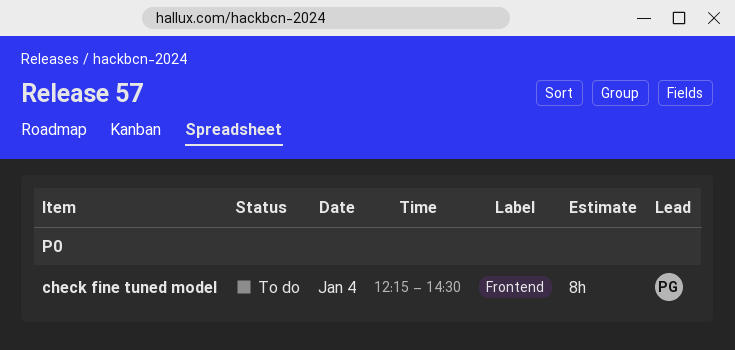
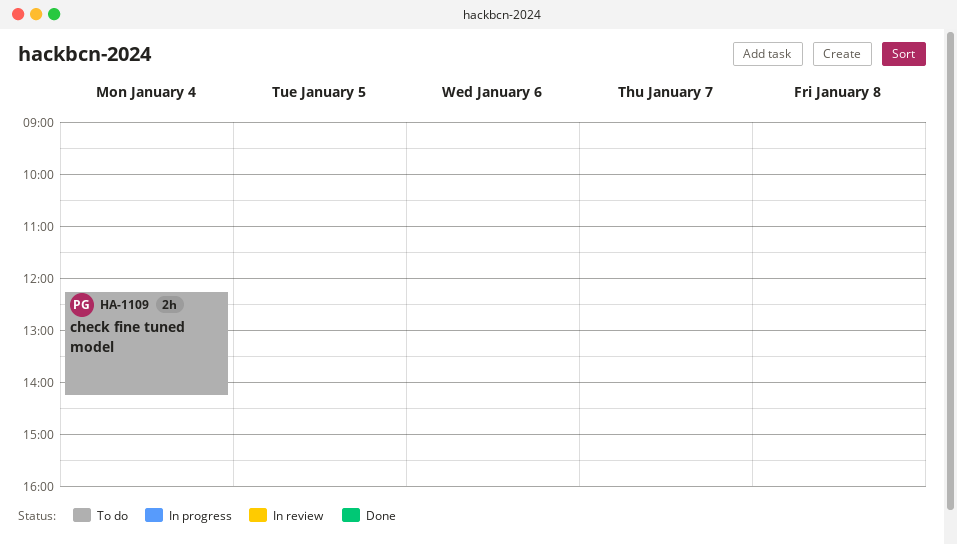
check fine tuned model, estimate: 8h -> 2h
check fine tuned model, ends: 14:30 -> 14:15

